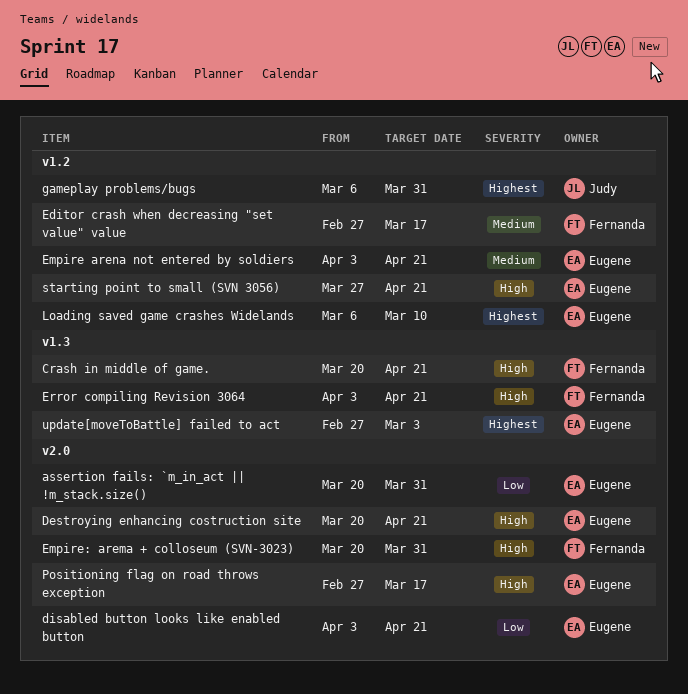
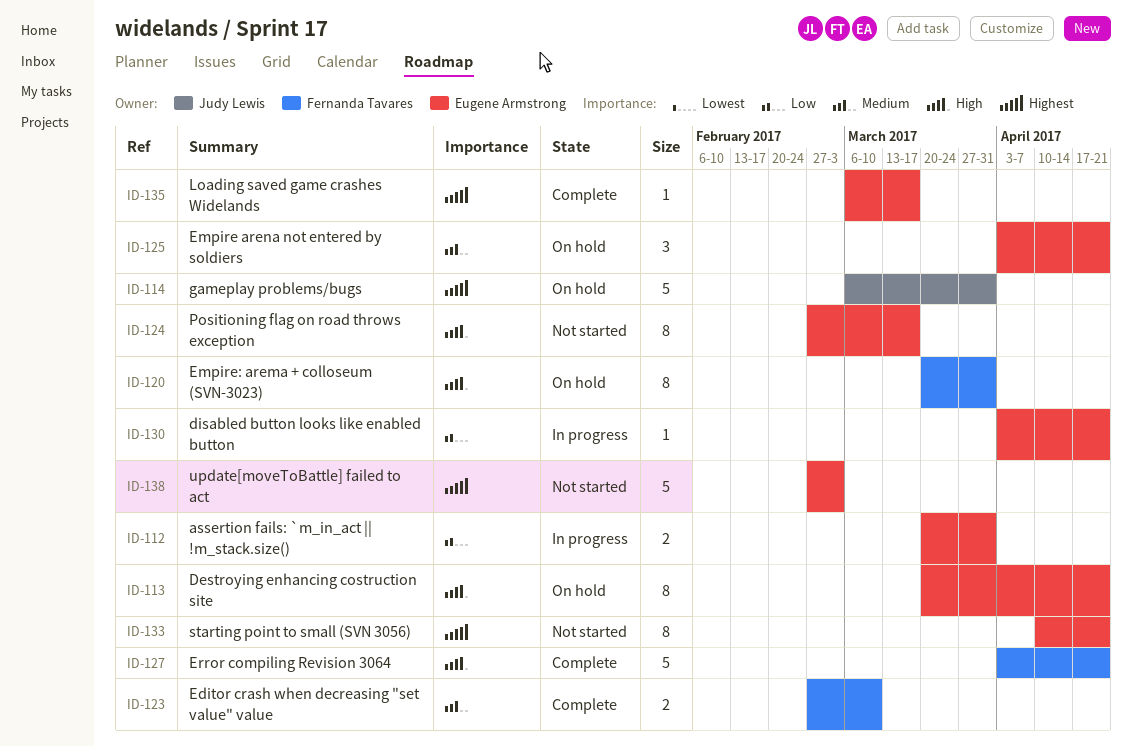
Crash in middle of game.: present -> none
Editor crash when decreasing "set value" value, due: Mar 17 -> Mar 10
Loading saved game crashes Widelands, due: Mar 10 -> Mar 17
starting point to small (SVN 3056), priority: High -> Highest
starting point to small (SVN 3056), start: Mar 27 -> Apr 10

